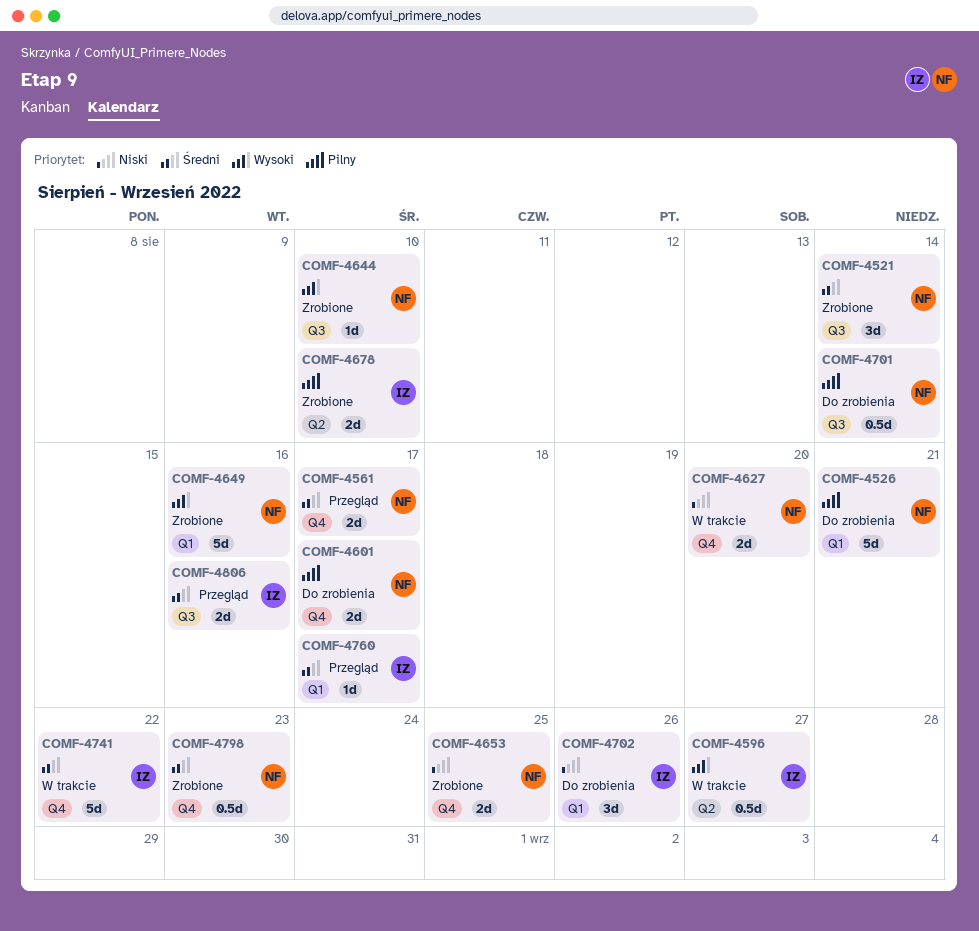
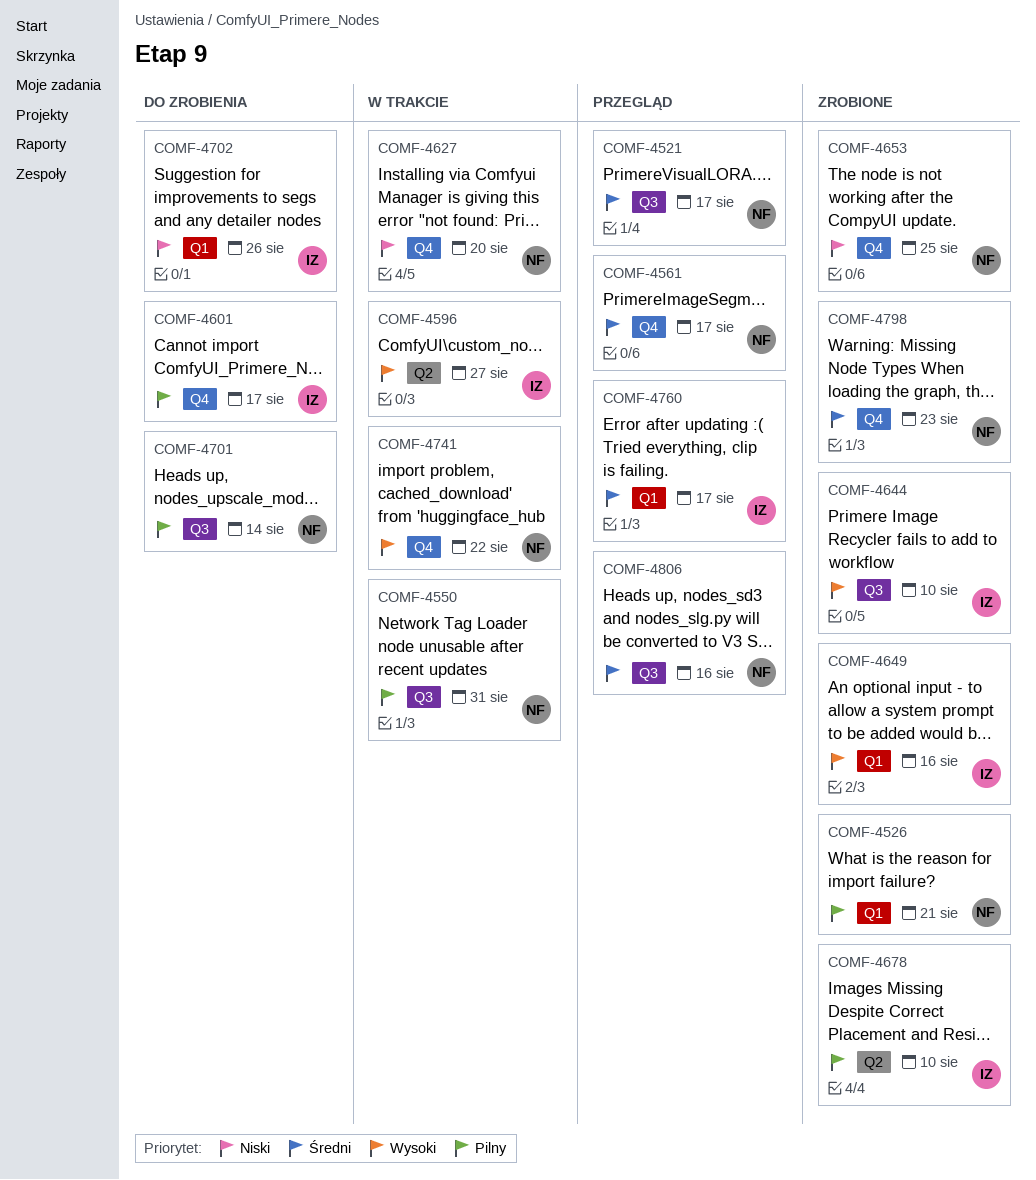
COMF-4521, status: Zrobione -> Przegląd
COMF-4521, due: Aug 14 -> Aug 17
COMF-4526, status: Do zrobienia -> Zrobione
COMF-4550: none -> present
COMF-4601, owner: NF -> IZ
COMF-4644, owner: NF -> IZ
COMF-4649, owner: NF -> IZ
COMF-4741, owner: IZ -> NF
COMF-4741, priority: Średni -> Wysoki
COMF-4806, owner: IZ -> NF

